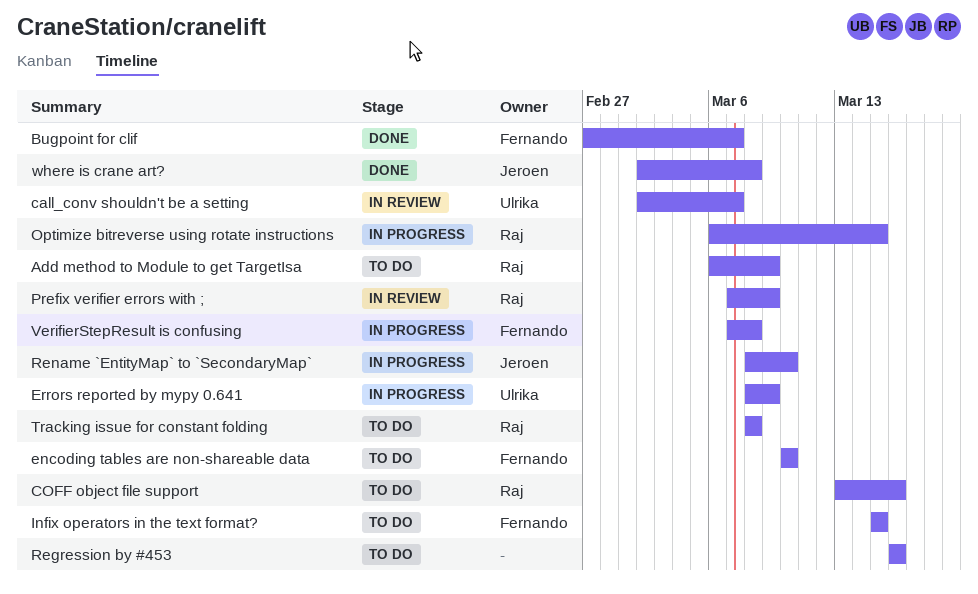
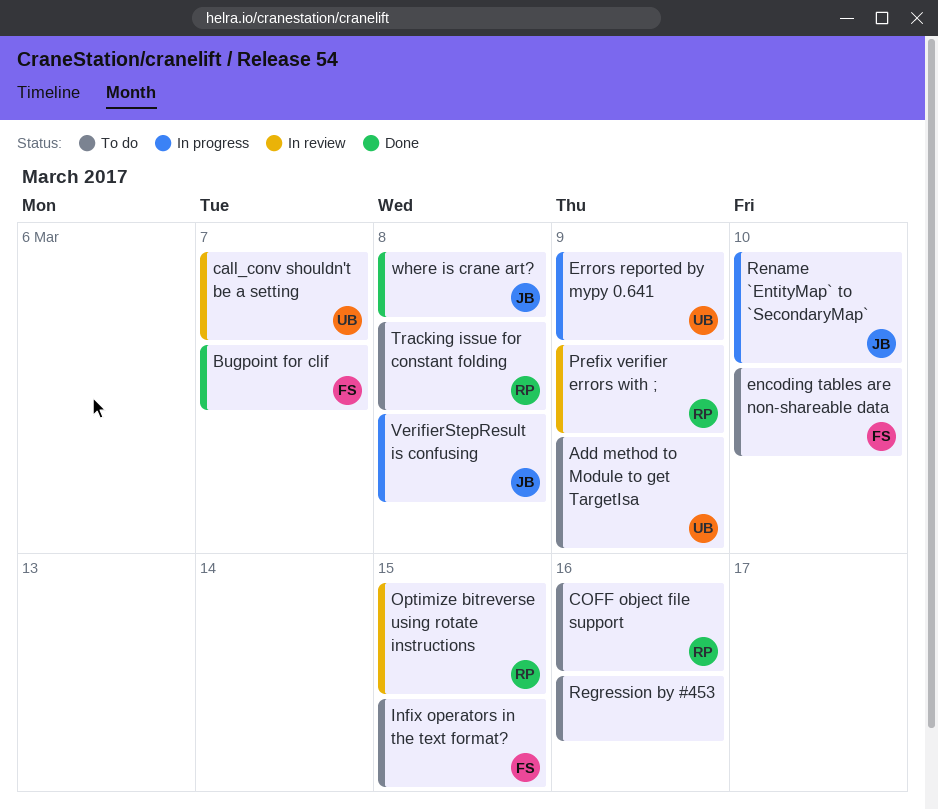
Add method to Module to get TargetIsa, owner: Raj -> Ulrika
Optimize bitreverse using rotate instructions, status: In progress -> In review
VerifierStepResult is confusing, owner: Fernando -> Jeroen

